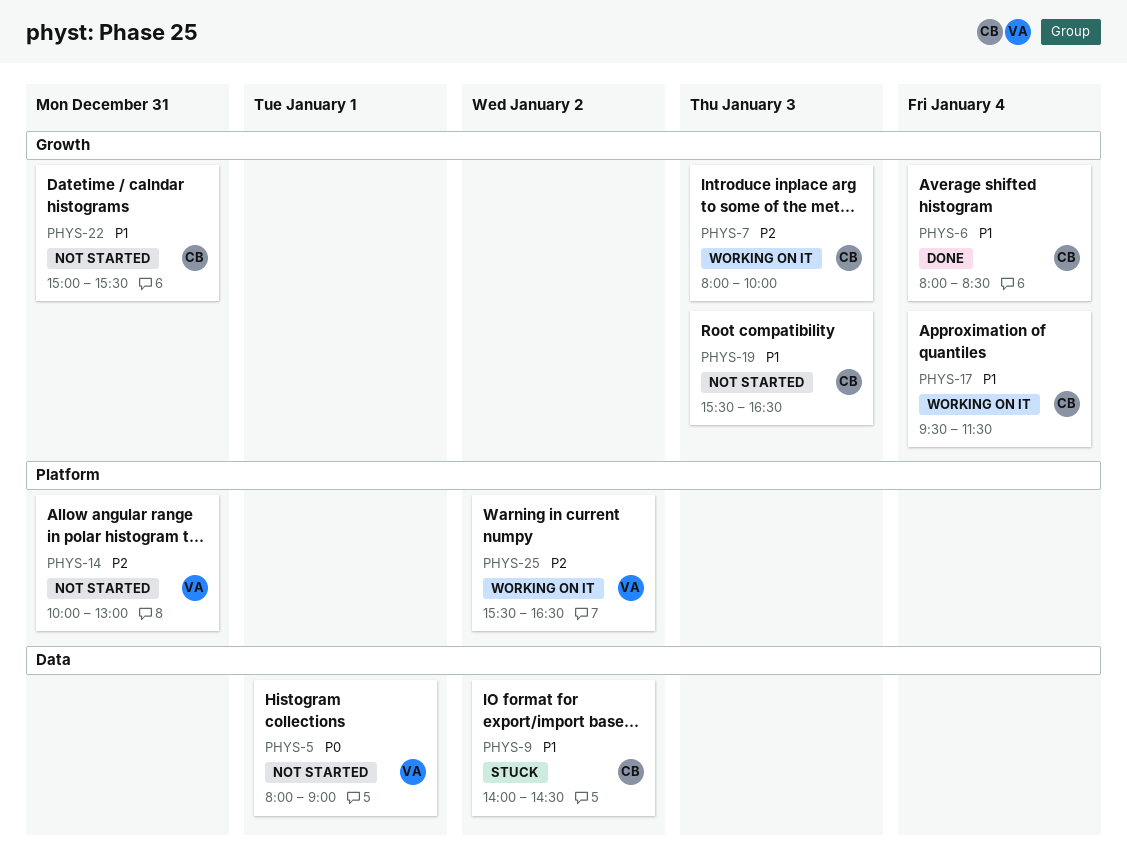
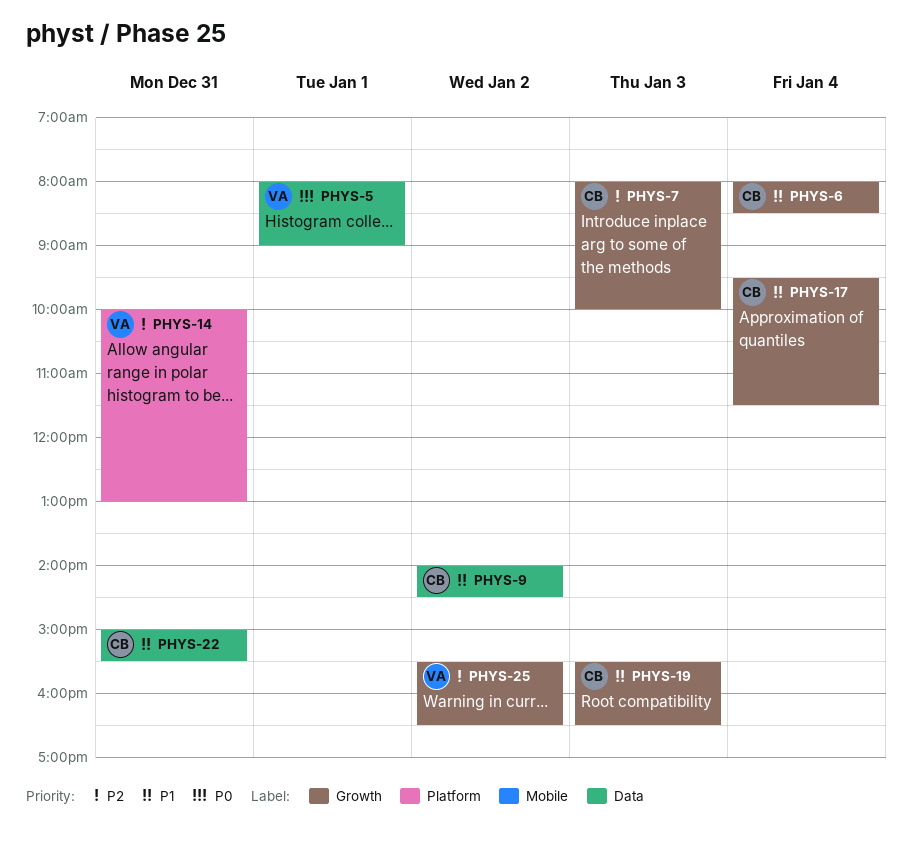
PHYS-22, label: Growth -> Data
PHYS-25, label: Platform -> Growth

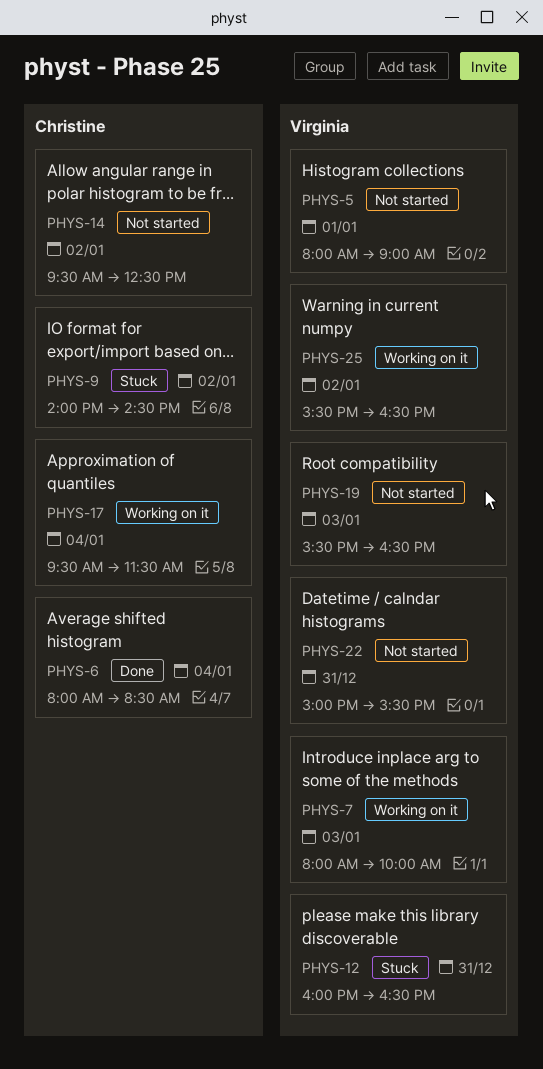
PHYS-7, owner: Christine -> Virginia
PHYS-12: none -> present
PHYS-14, owner: Virginia -> Christine
PHYS-14, day: Dec 31 -> Jan 2
PHYS-14, begins: 10:00 -> 09:30
PHYS-14, ends: 13:00 -> 12:30
PHYS-19, owner: Christine -> Virginia
PHYS-22, owner: Christine -> Virginia

